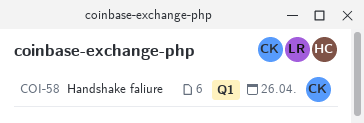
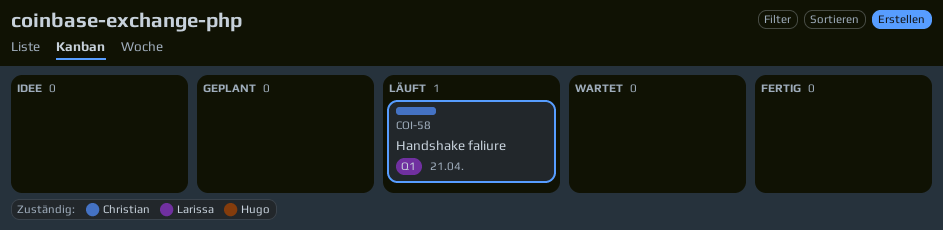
COI-58, due: Apr 26 -> Apr 21

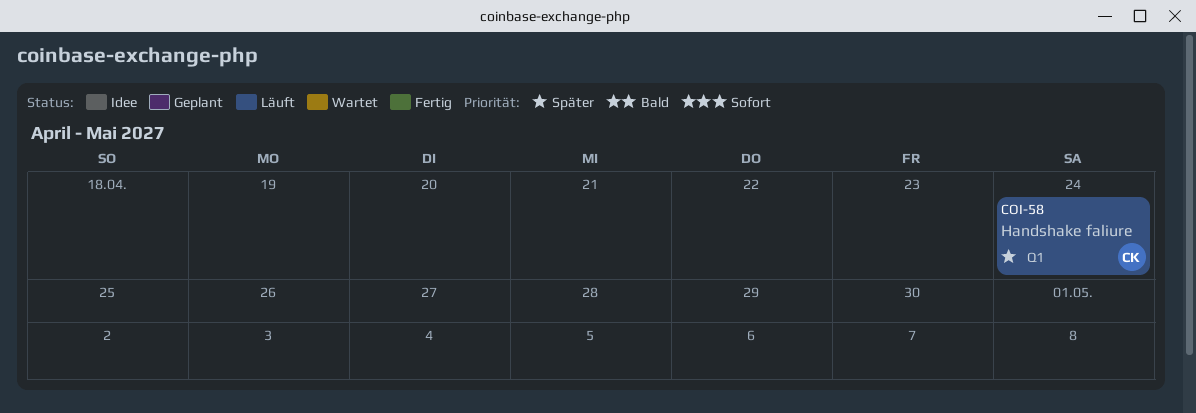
COI-58, due: Apr 21 -> Apr 24

